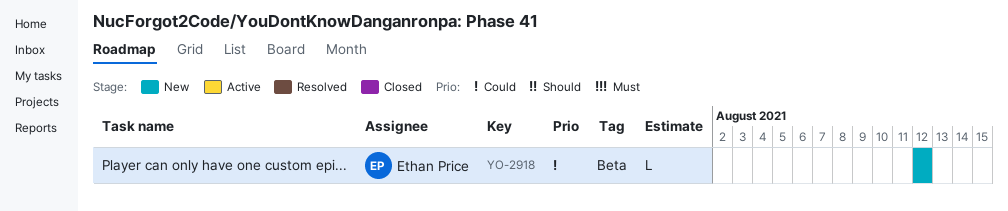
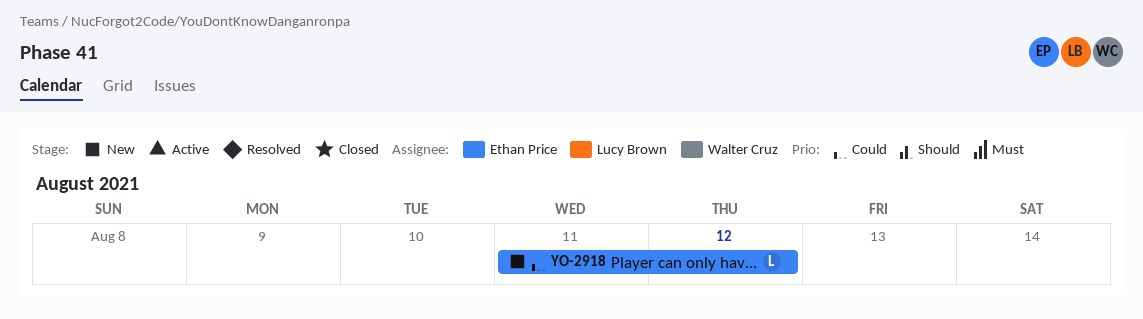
YO-2918, start: Aug 12 -> Aug 11

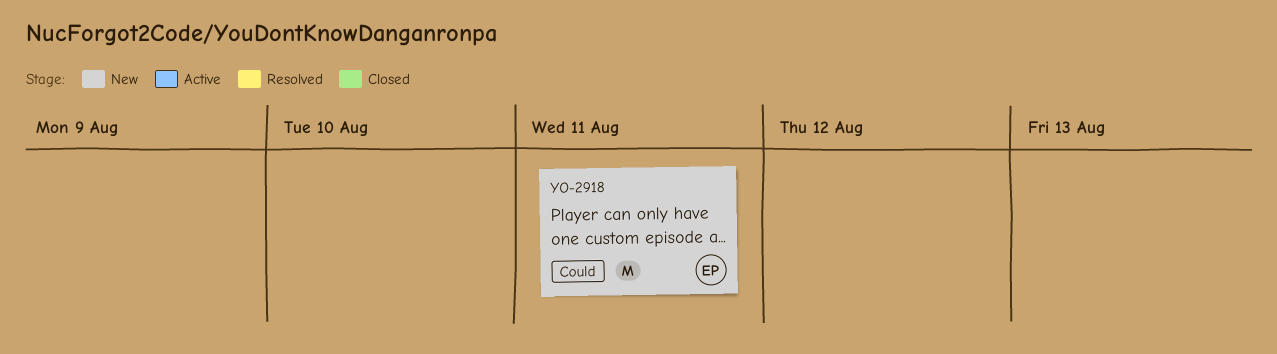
YO-2918, estimate: L -> M
YO-2918, due: Aug 12 -> Aug 11

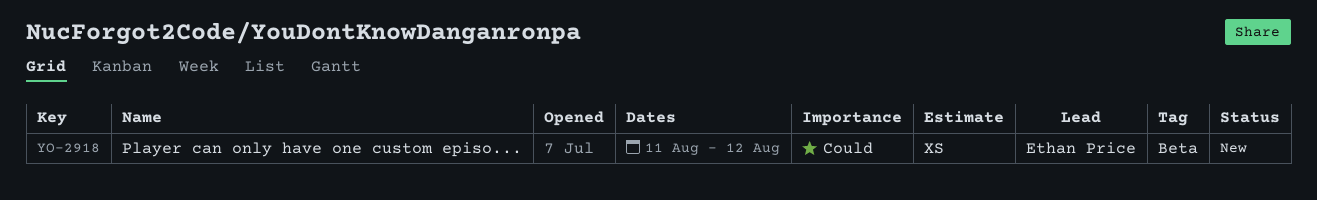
YO-2918, estimate: M -> XS
YO-2918, due: Aug 11 -> Aug 12

